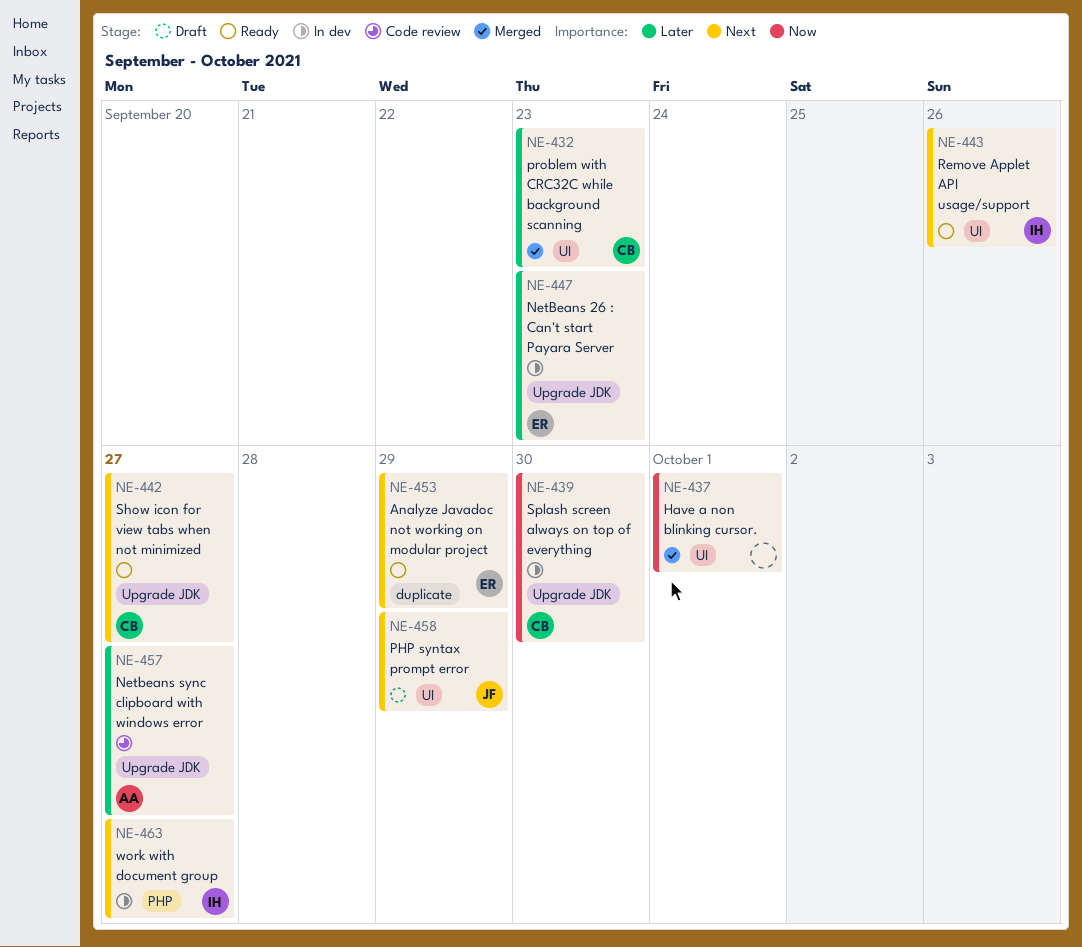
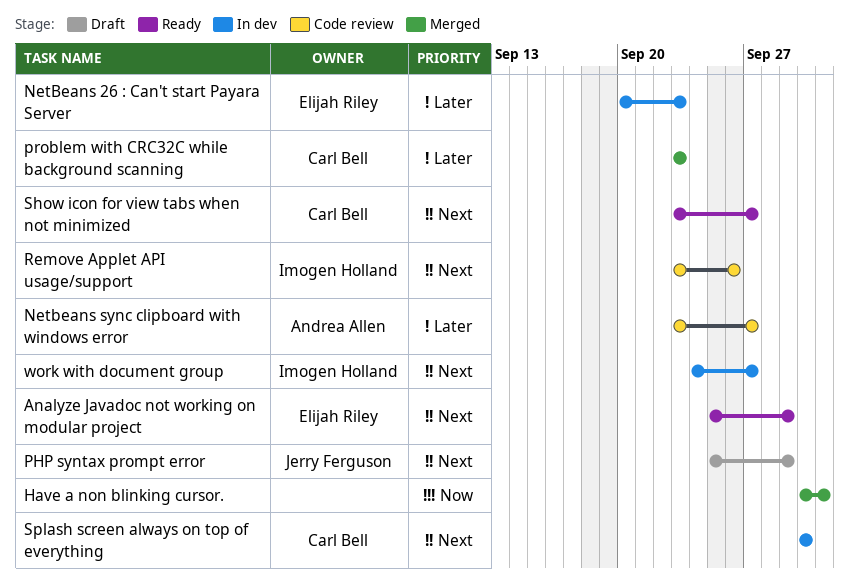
Remove Applet API usage/support, status: Ready -> Code review
Splash screen always on top of everything, priority: Now -> Next

